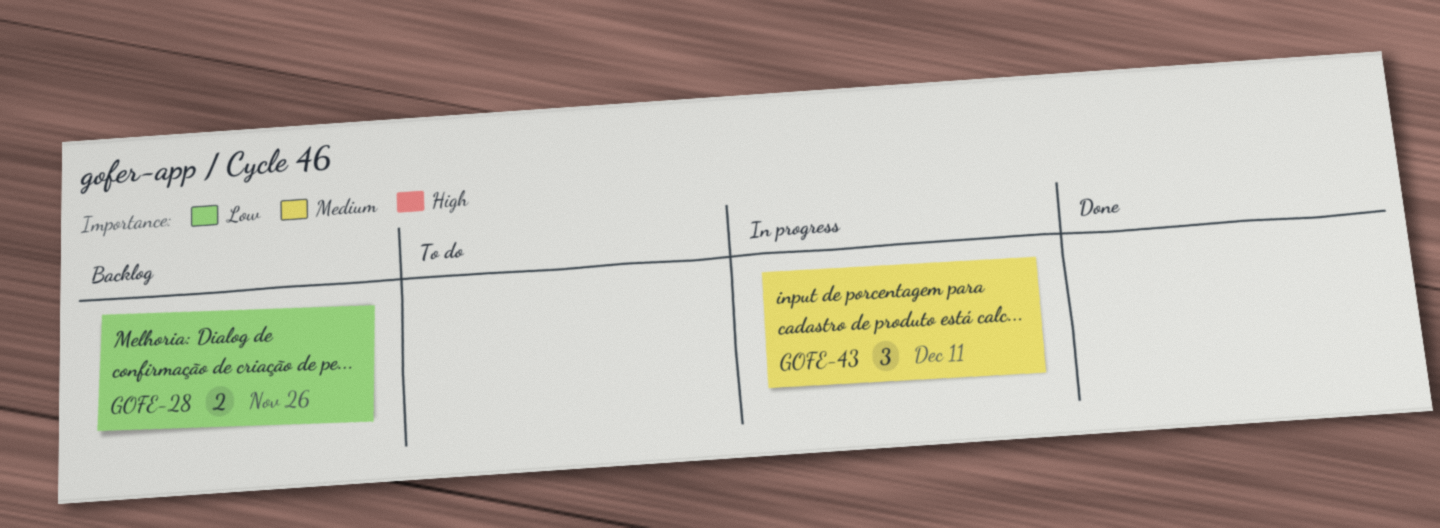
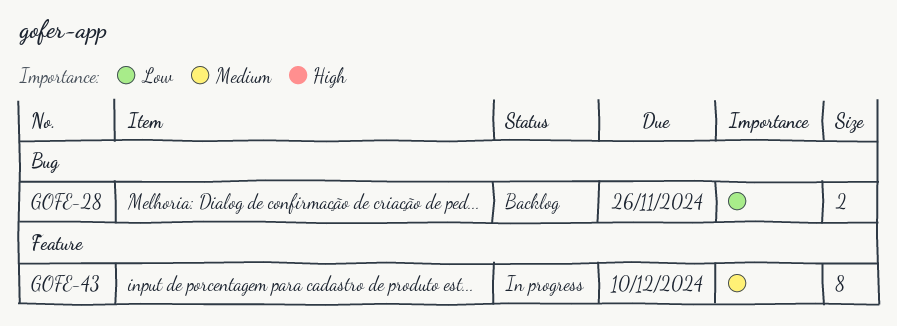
GOFE-43, estimate: 3 -> 8
GOFE-43, due: Dec 11 -> Dec 10

